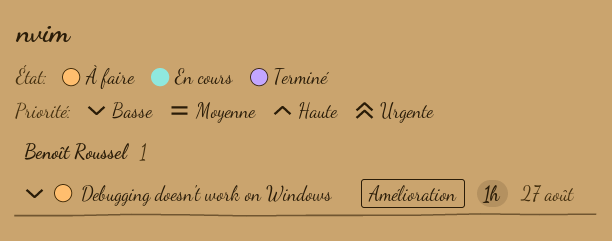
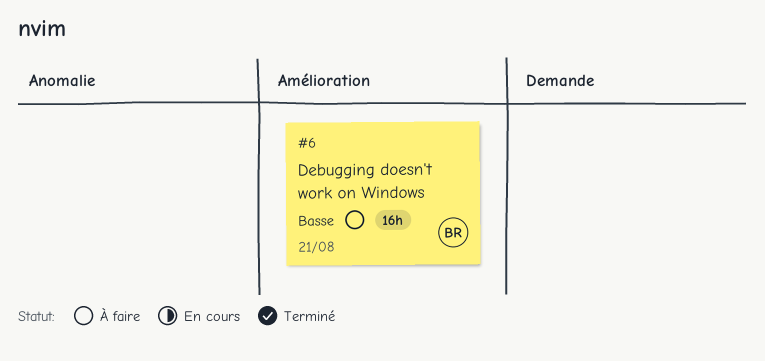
Debugging doesn't work on Windows, estimate: 1h -> 16h
Debugging doesn't work on Windows, due: Aug 27 -> Aug 21

